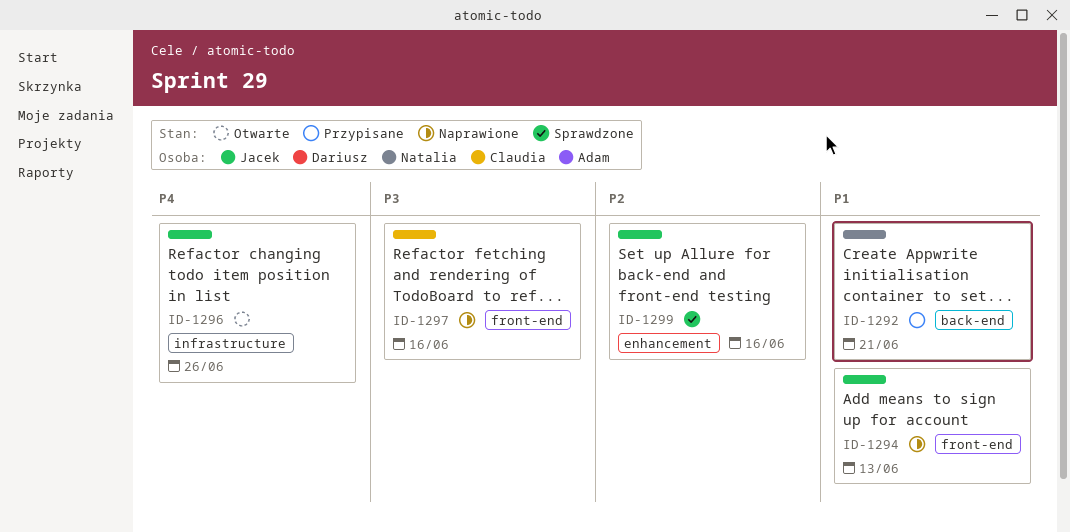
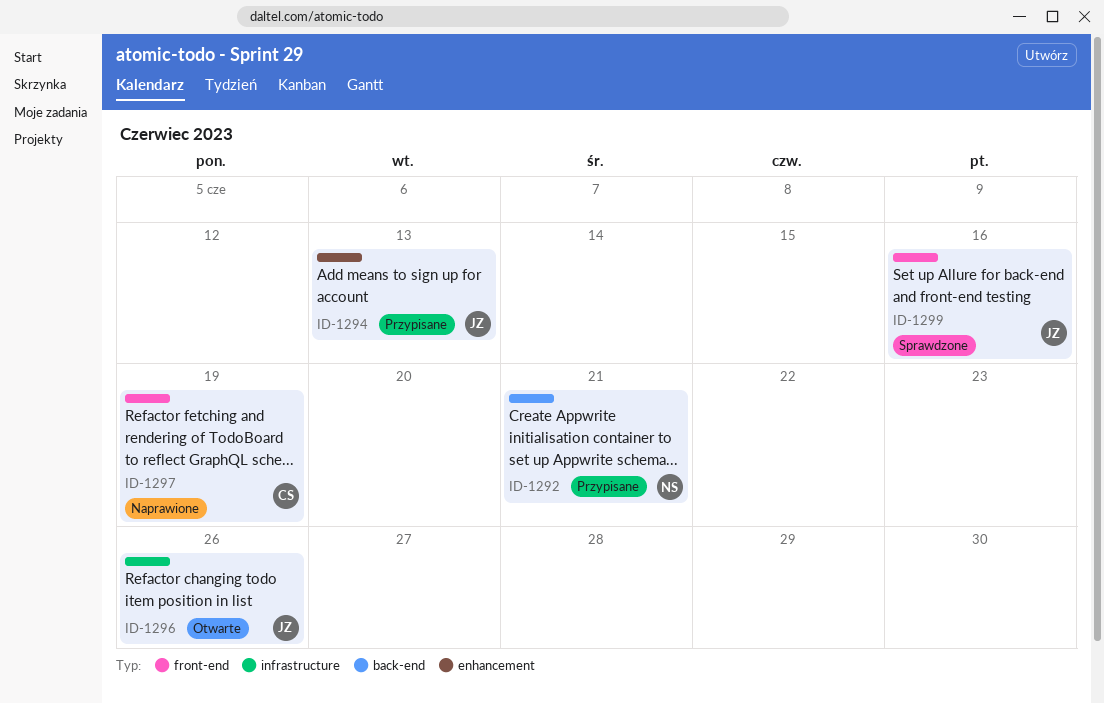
ID-1294, status: Naprawione -> Przypisane
ID-1294, label: front-end -> enhancement
ID-1297, due: Jun 16 -> Jun 19
ID-1299, label: enhancement -> front-end

